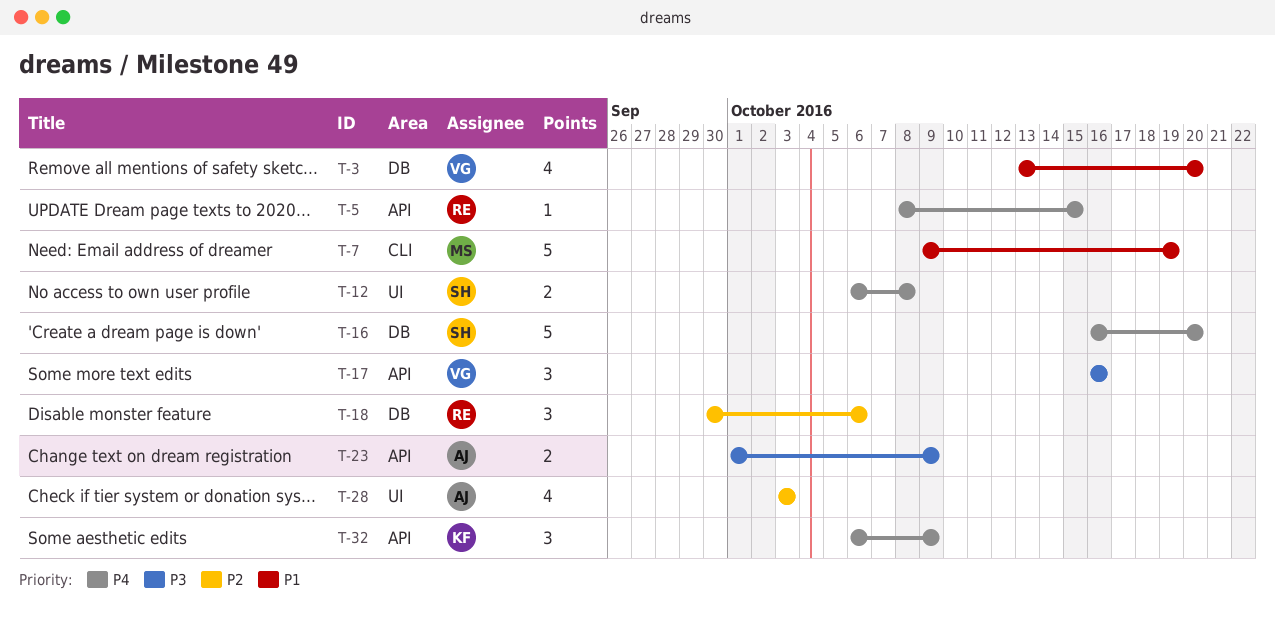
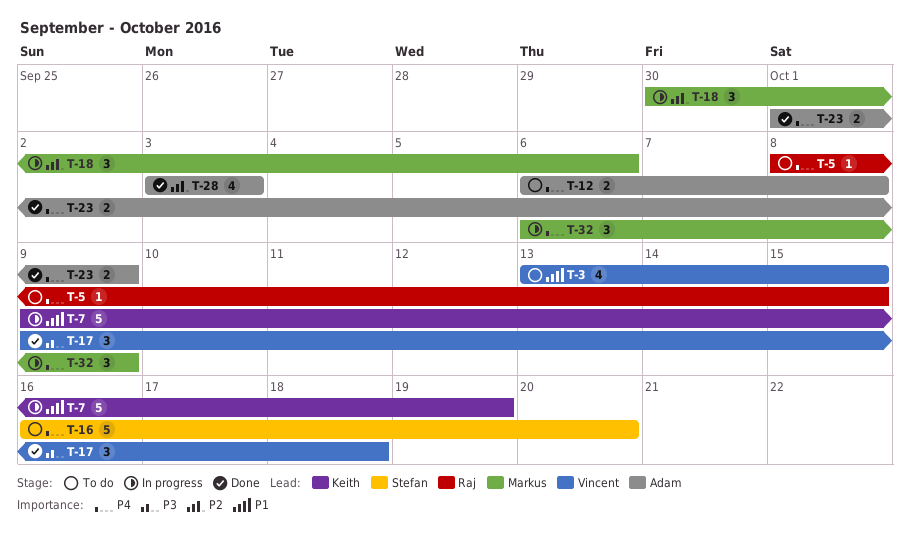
T-3, due: Oct 20 -> Oct 15
T-7, owner: Markus -> Keith
T-12, owner: Stefan -> Adam
T-17, start: Oct 16 -> Oct 9
T-17, due: Oct 16 -> Oct 18
T-18, owner: Raj -> Markus
T-23, priority: P3 -> P4
T-32, owner: Keith -> Markus

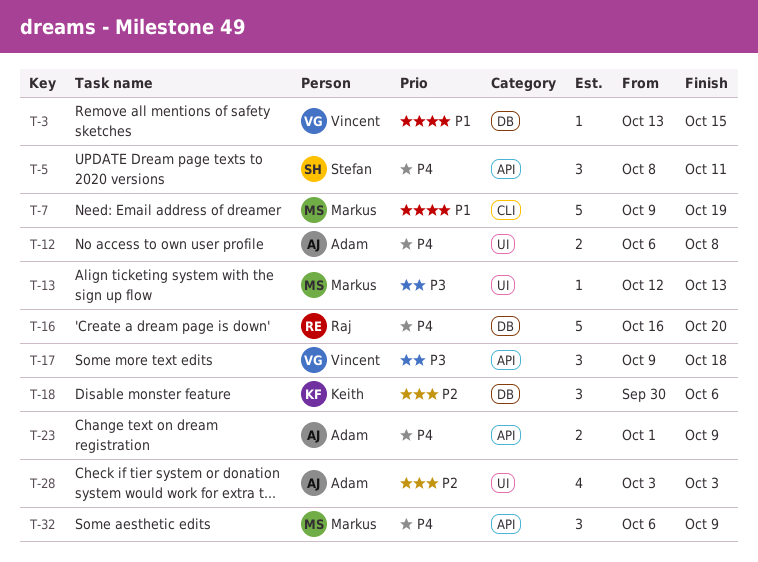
T-3, estimate: 4 -> 1
T-5, owner: Raj -> Stefan
T-5, estimate: 1 -> 3
T-5, due: Oct 15 -> Oct 11
T-7, owner: Keith -> Markus
T-13: none -> present
T-16, owner: Stefan -> Raj
T-18, owner: Markus -> Keith

